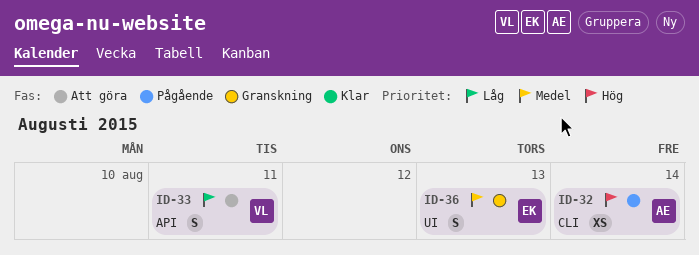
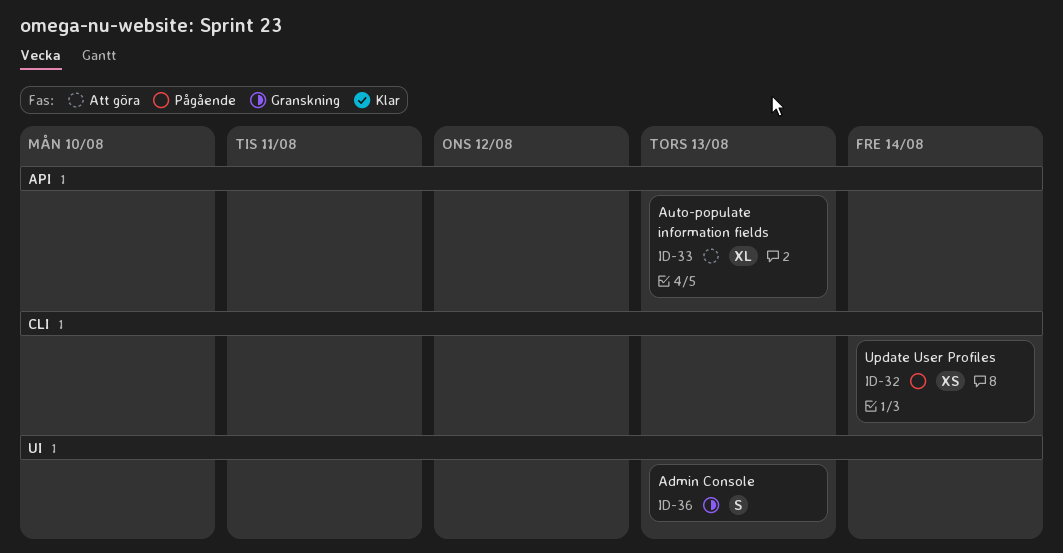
ID-33, estimate: S -> XL
ID-33, due: Aug 11 -> Aug 13

